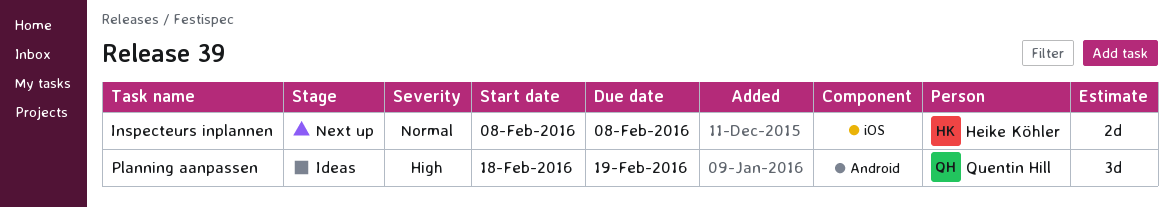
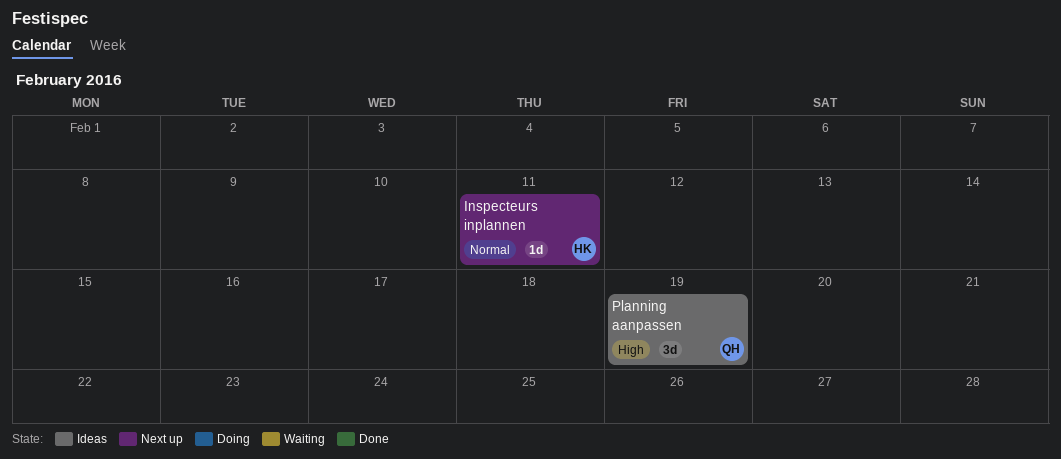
Inspecteurs inplannen, estimate: 2d -> 1d
Inspecteurs inplannen, due: Feb 8 -> Feb 11

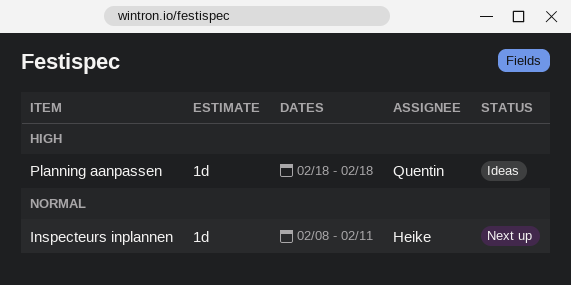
Planning aanpassen, estimate: 3d -> 1d
Planning aanpassen, due: Feb 19 -> Feb 18

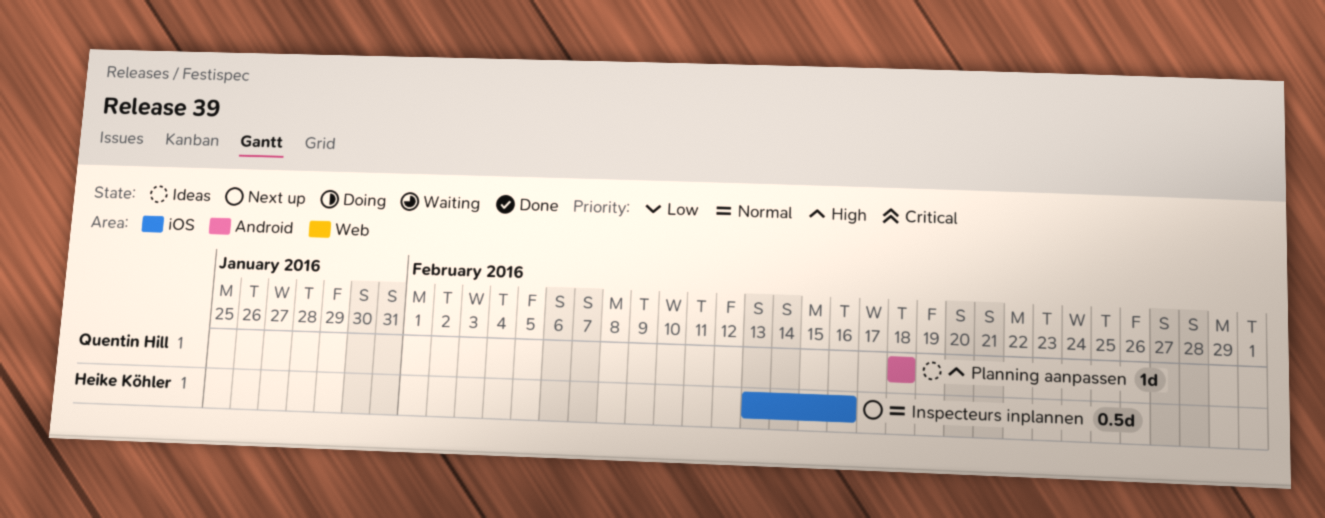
Inspecteurs inplannen, estimate: 1d -> 0.5d
Inspecteurs inplannen, start: Feb 8 -> Feb 13
Inspecteurs inplannen, due: Feb 11 -> Feb 16

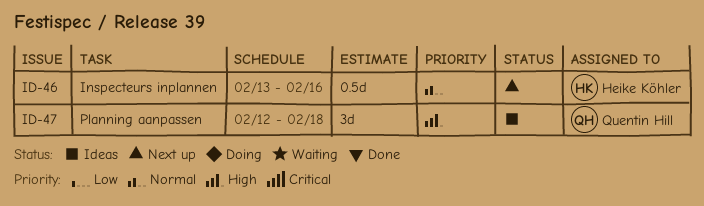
Planning aanpassen, estimate: 1d -> 3d
Planning aanpassen, start: Feb 18 -> Feb 12

